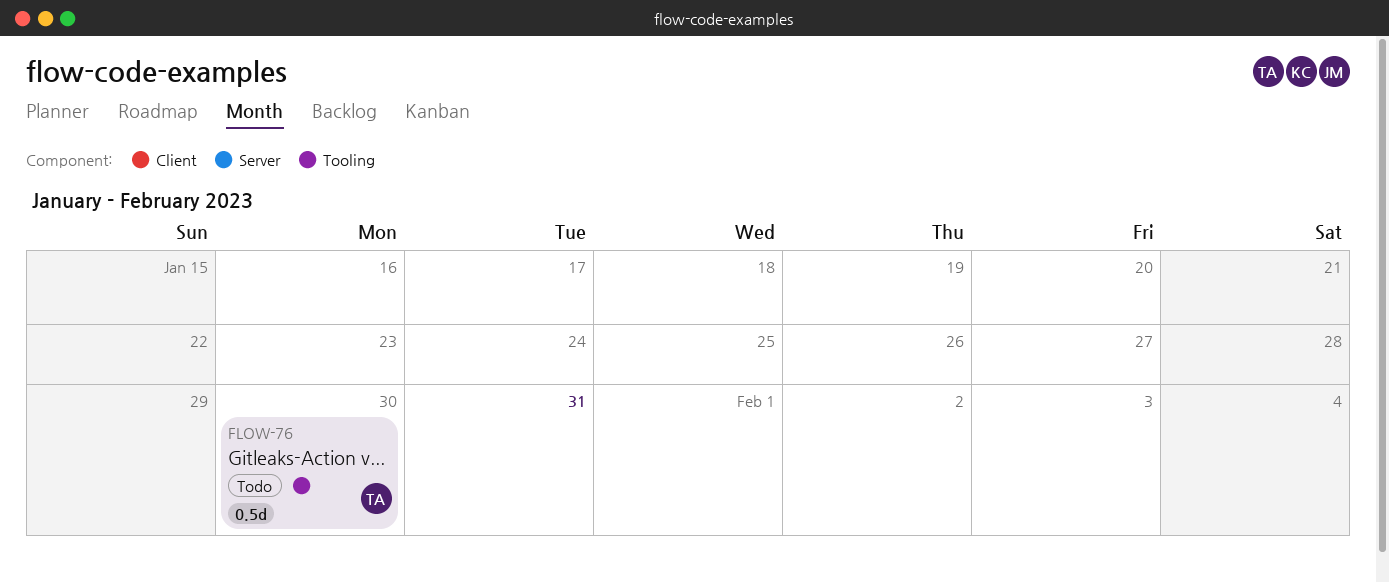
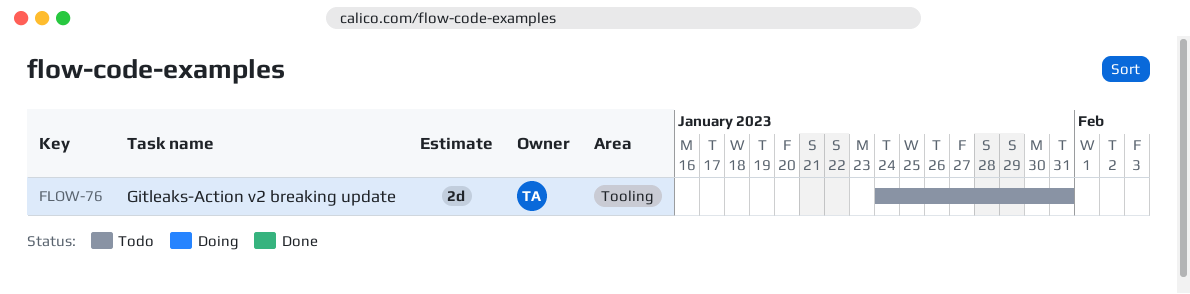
FLOW-76, estimate: 0.5d -> 2d
FLOW-76, due: Jan 30 -> Jan 31

